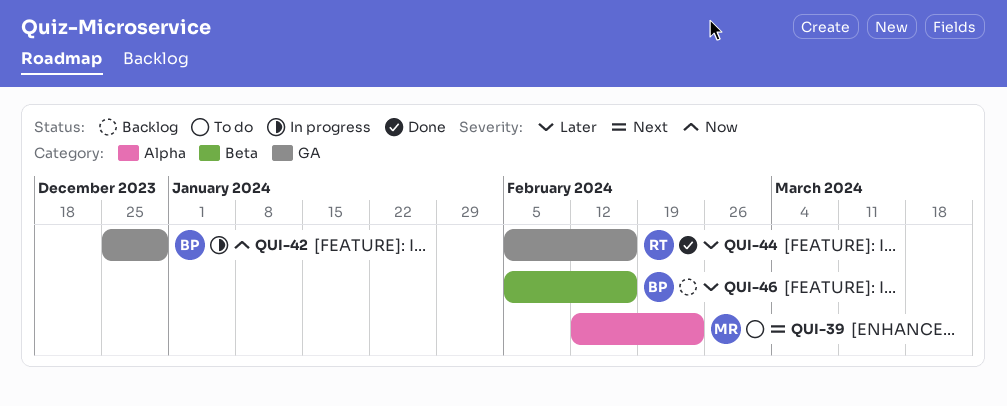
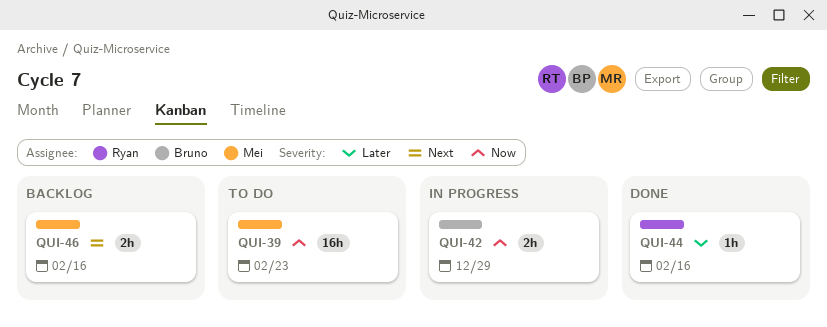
QUI-39, priority: Next -> Now
QUI-46, owner: Bruno -> Mei
QUI-46, priority: Later -> Next

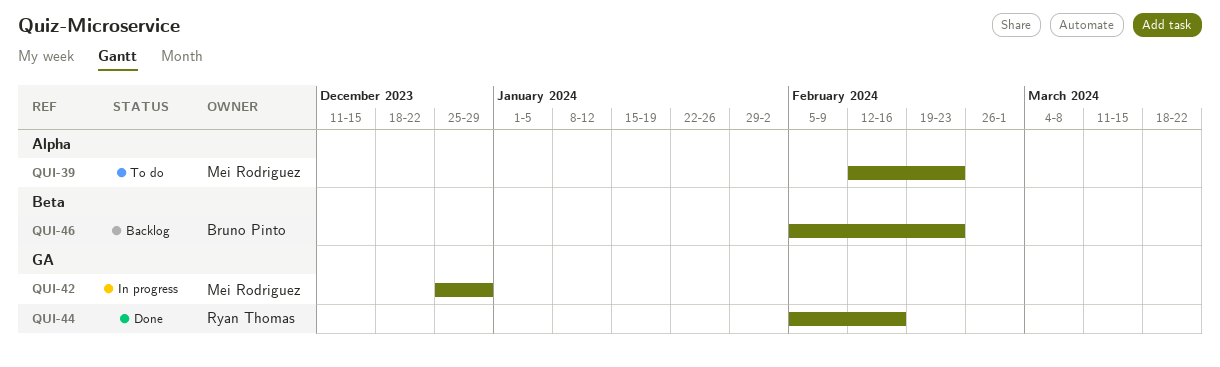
QUI-42, owner: Bruno Pinto -> Mei Rodriguez
QUI-46, owner: Mei Rodriguez -> Bruno Pinto
QUI-46, due: Feb 16 -> Feb 23

